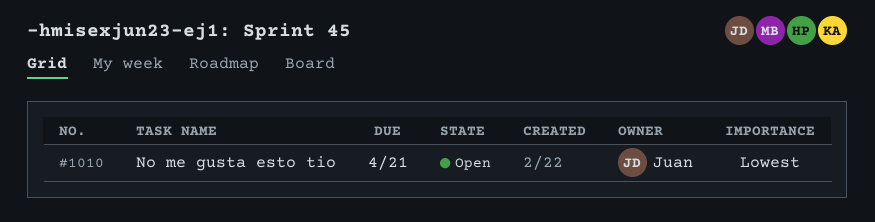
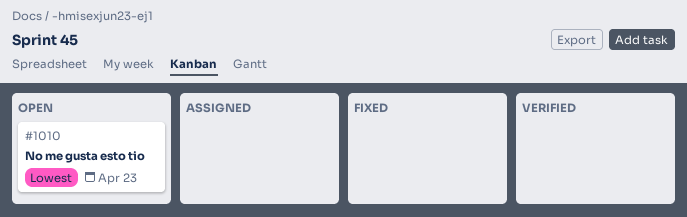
#1010, due: Apr 21 -> Apr 23

